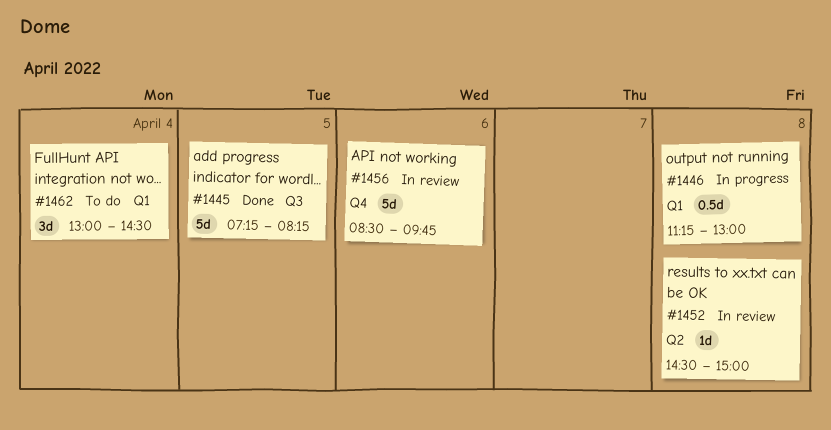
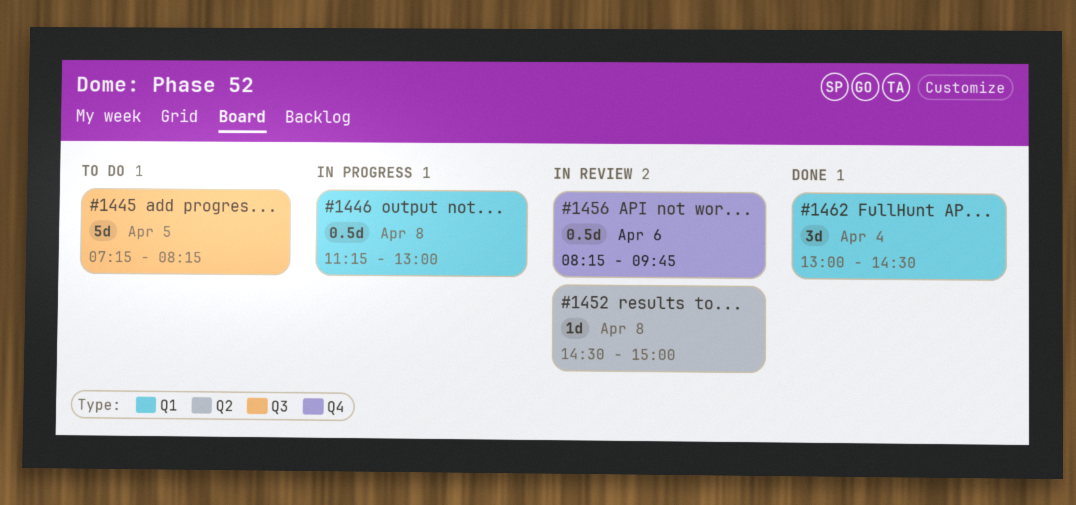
#1445, status: Done -> To do
#1456, estimate: 5d -> 0.5d
#1456, begins: 08:30 -> 08:15
#1462, status: To do -> Done

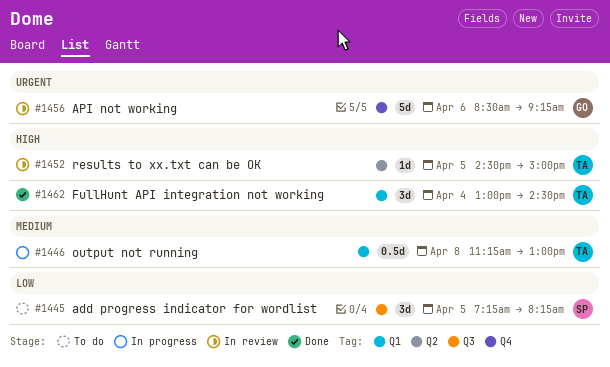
#1445, estimate: 5d -> 3d
#1452, day: Apr 8 -> Apr 5
#1456, estimate: 0.5d -> 5d
#1456, begins: 08:15 -> 08:30
#1456, ends: 09:45 -> 09:15

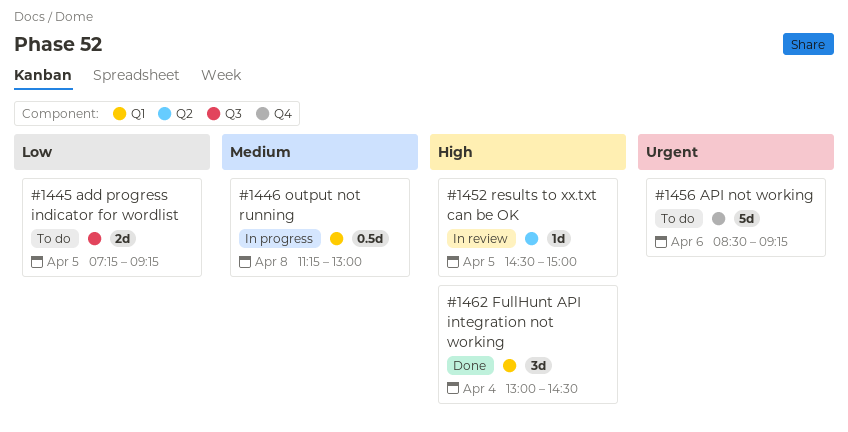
#1445, estimate: 3d -> 2d
#1445, ends: 08:15 -> 09:15
#1456, status: In review -> To do

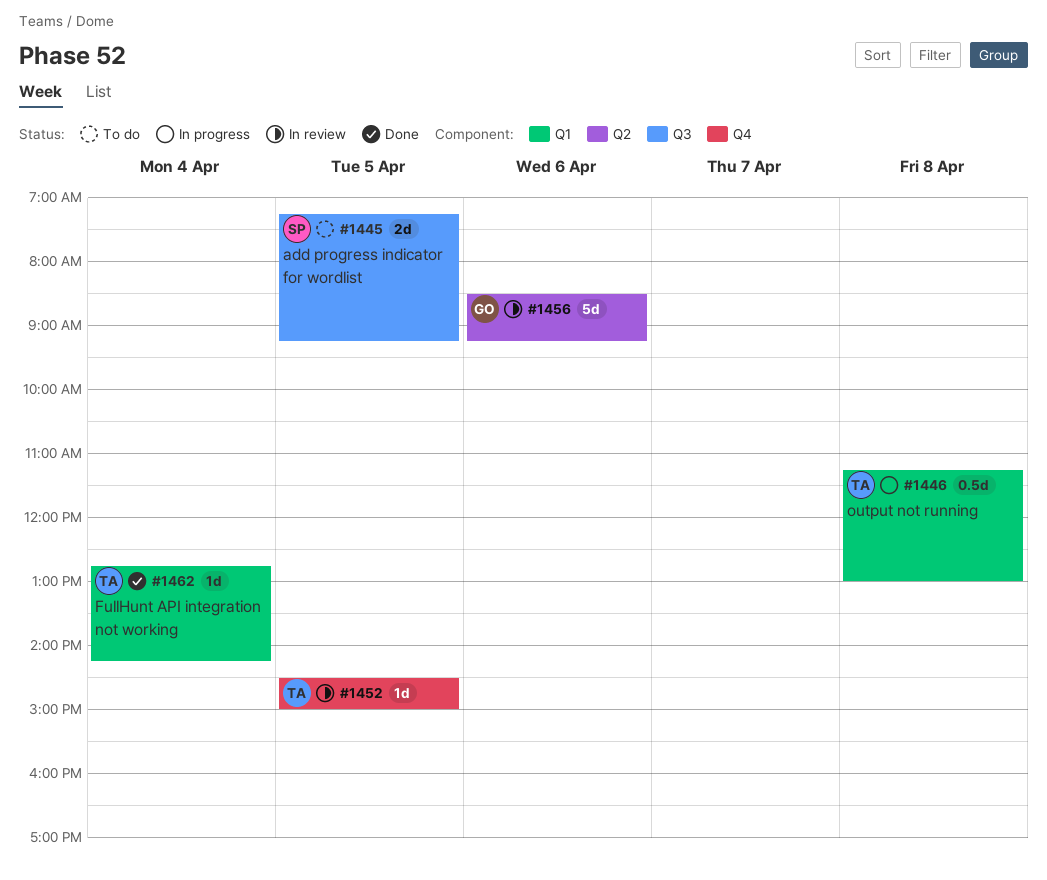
#1452, label: Q2 -> Q4
#1456, status: To do -> In review
#1456, label: Q4 -> Q2
#1462, estimate: 3d -> 1d
#1462, begins: 13:00 -> 12:45
#1462, ends: 14:30 -> 14:15

